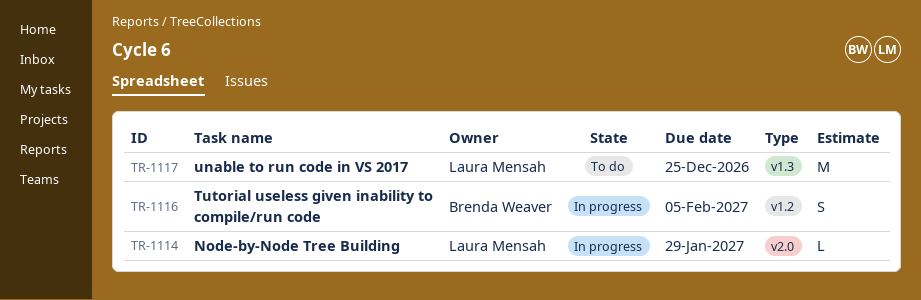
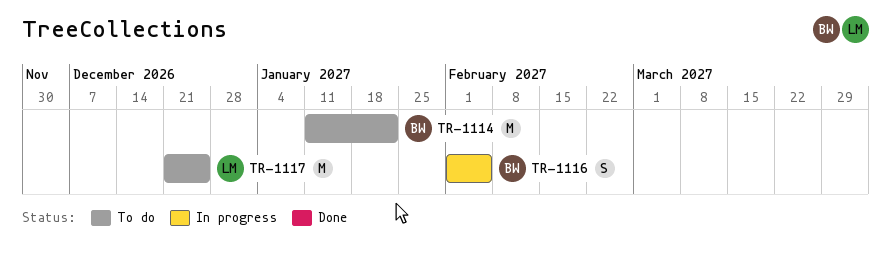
TR-1114, status: In progress -> To do
TR-1114, owner: Laura Mensah -> Brenda Weaver
TR-1114, estimate: L -> M
TR-1114, due: Jan 29 -> Jan 22

